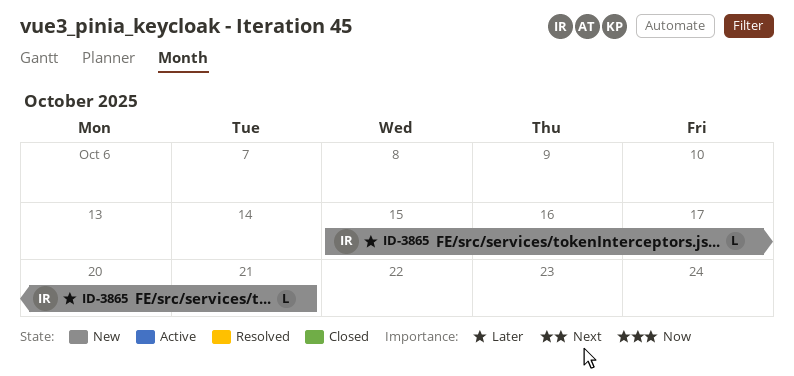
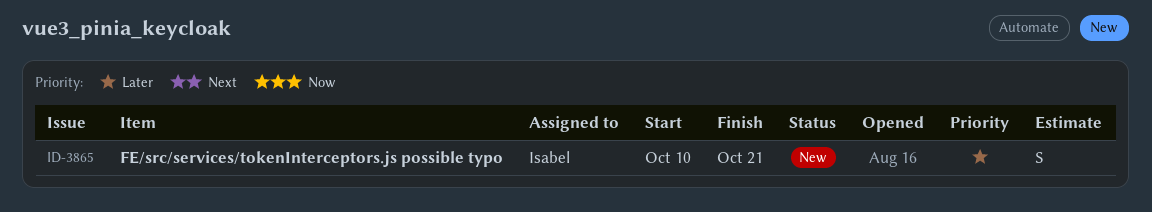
ID-3865, estimate: L -> S
ID-3865, start: Oct 15 -> Oct 10

